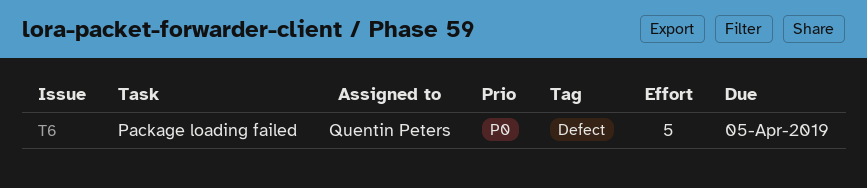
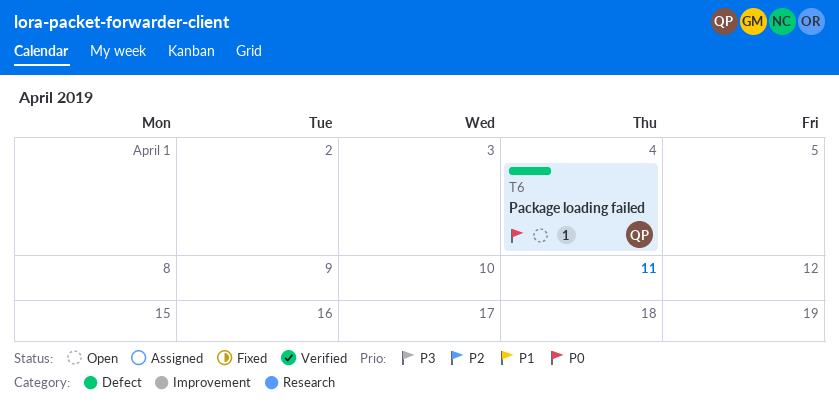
T6, estimate: 5 -> 1
T6, due: Apr 5 -> Apr 4

